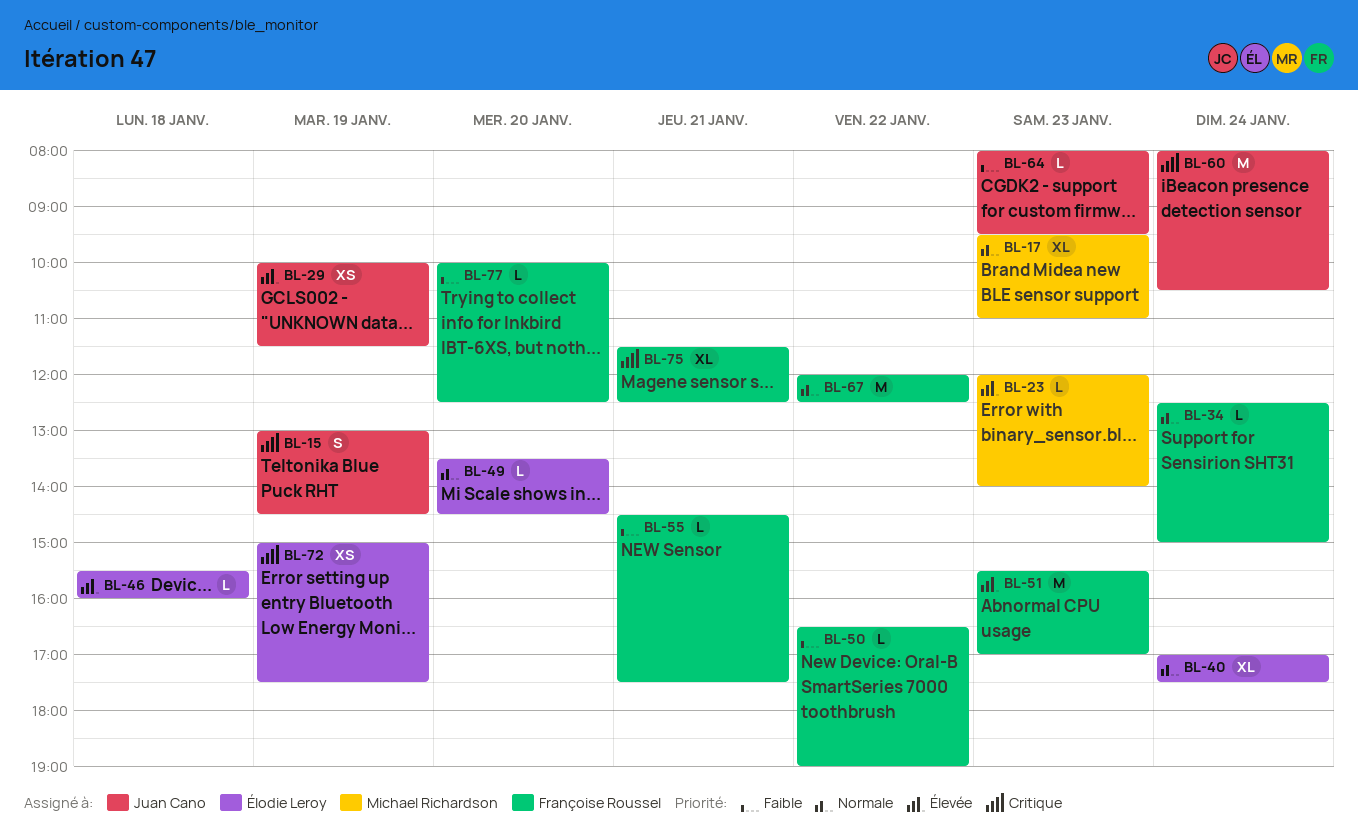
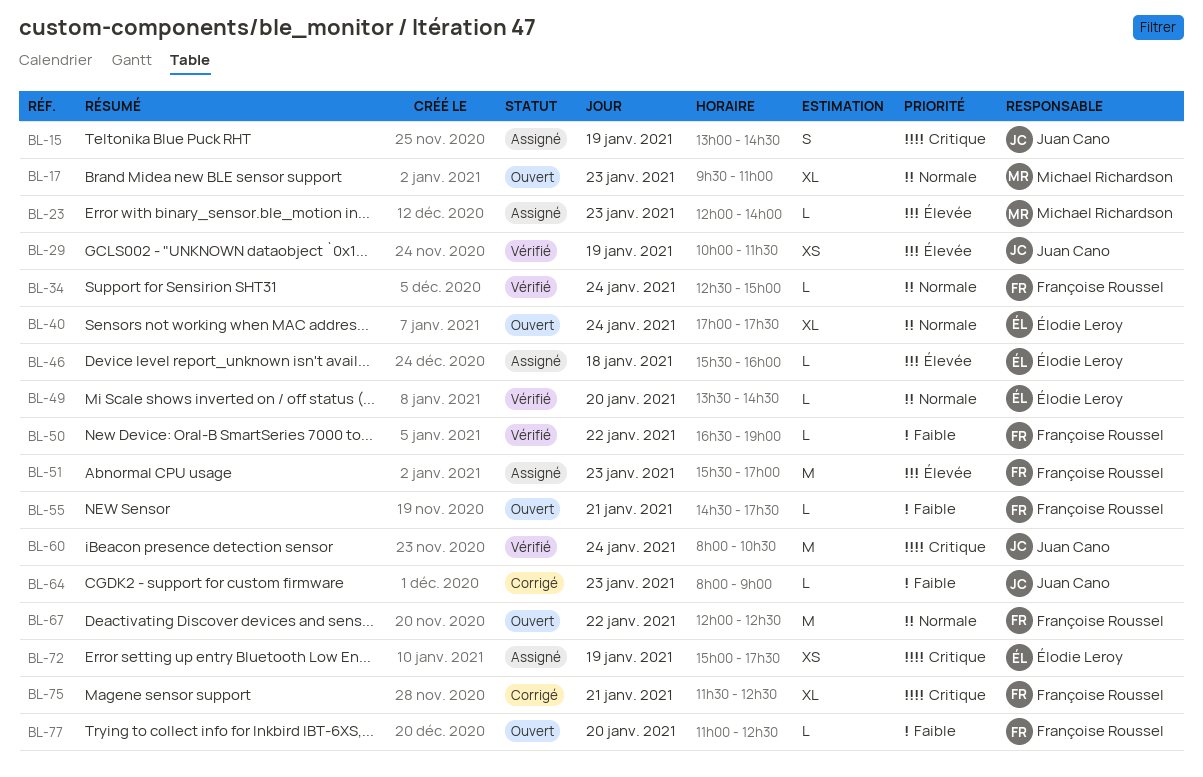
BL-64, ends: 09:30 -> 09:00
BL-77, begins: 10:00 -> 11:00

